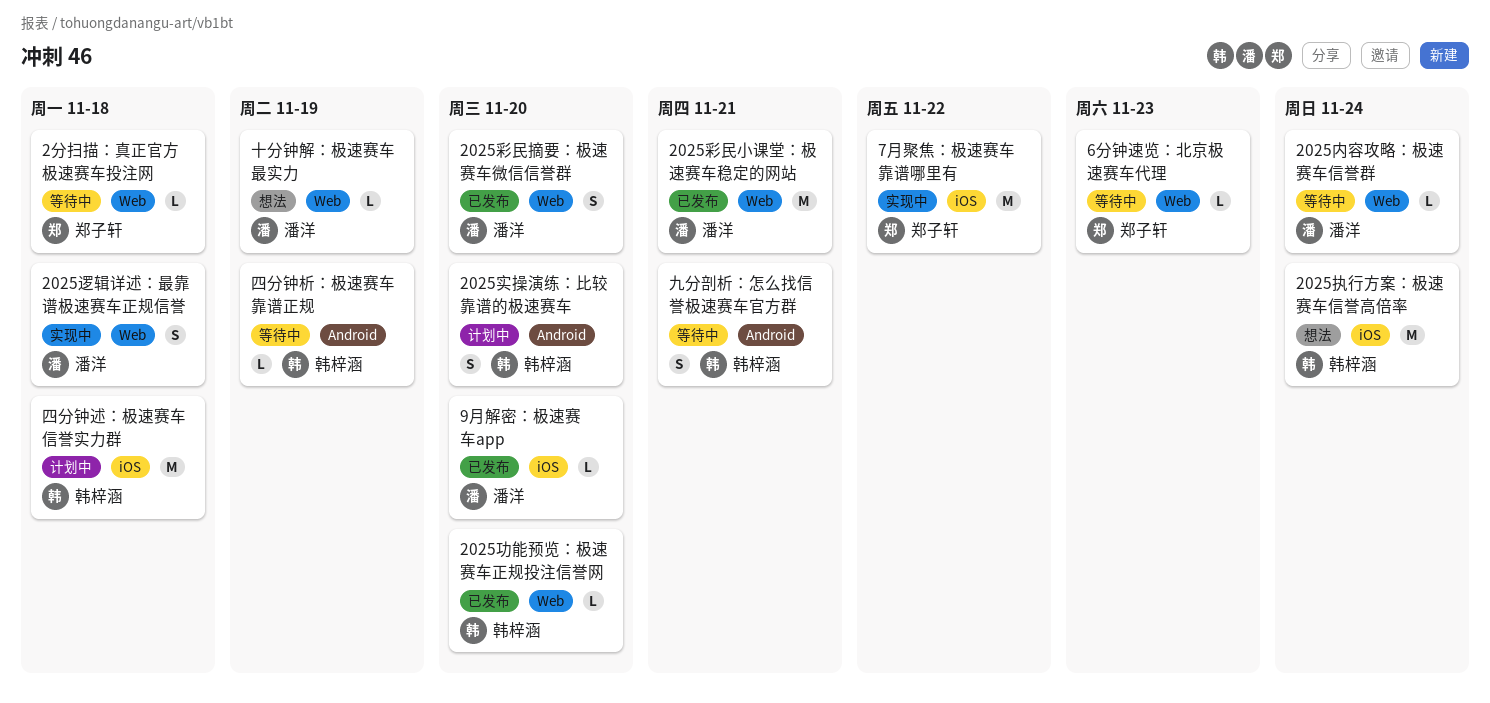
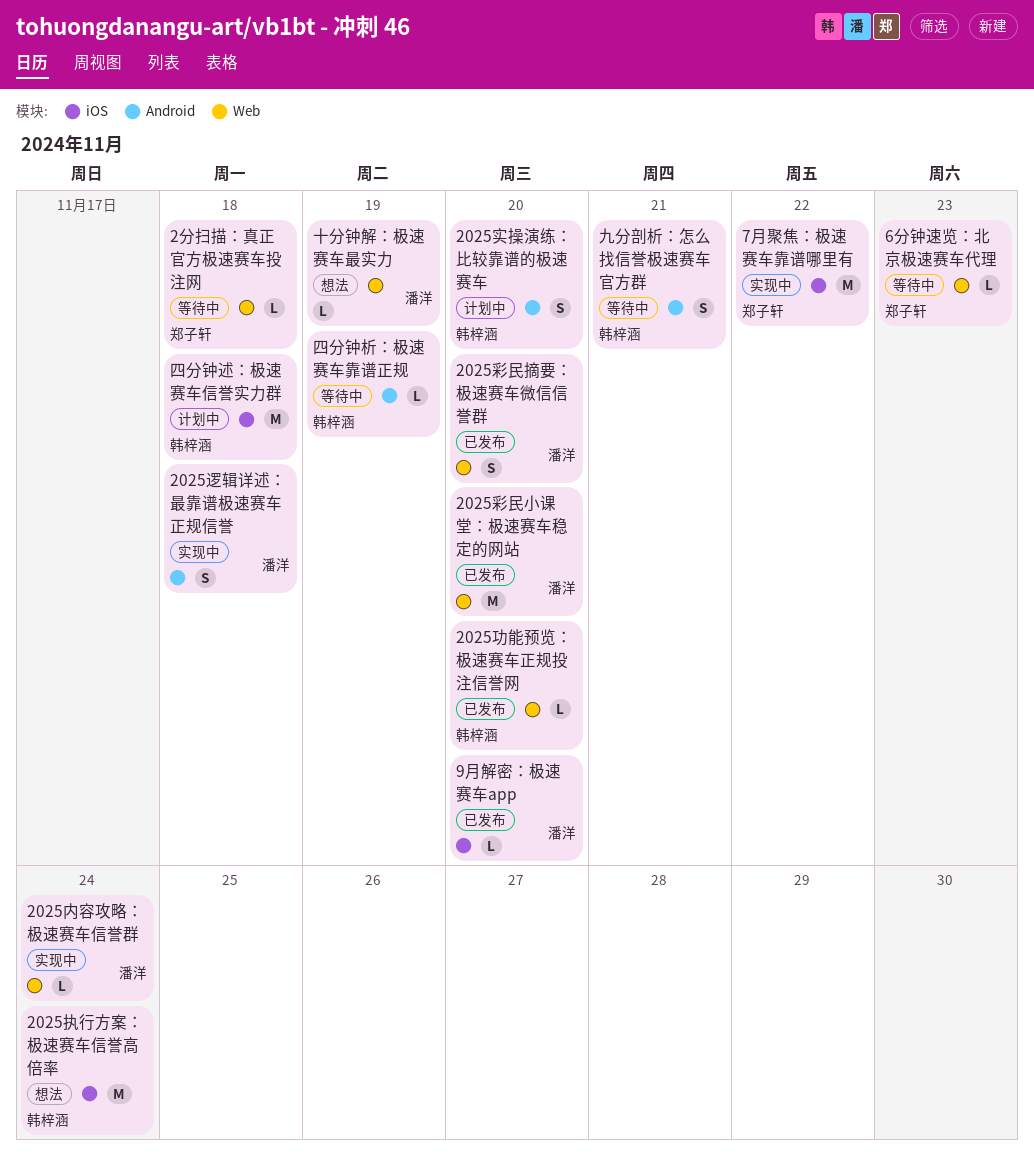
2025内容攻略：极速赛车信誉群, status: 等待中 -> 实现中
2025彩民小课堂：极速赛车稳定的网站, due: Nov 21 -> Nov 20
2025逻辑详述：最靠谱极速赛车正规信誉, label: Web -> Android

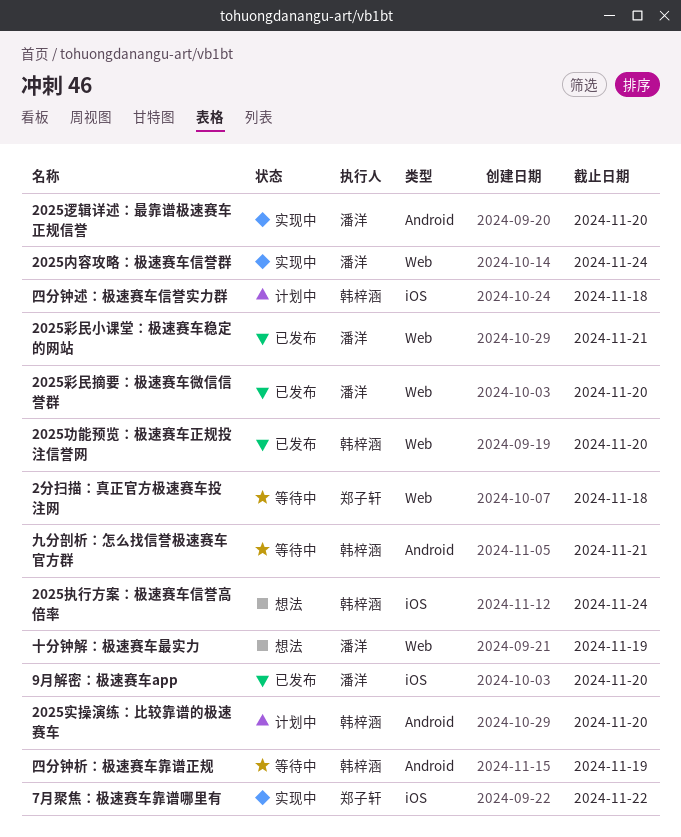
2025彩民小课堂：极速赛车稳定的网站, due: Nov 20 -> Nov 21
2025逻辑详述：最靠谱极速赛车正规信誉, due: Nov 18 -> Nov 20
6分钟速览：北京极速赛车代理: present -> none

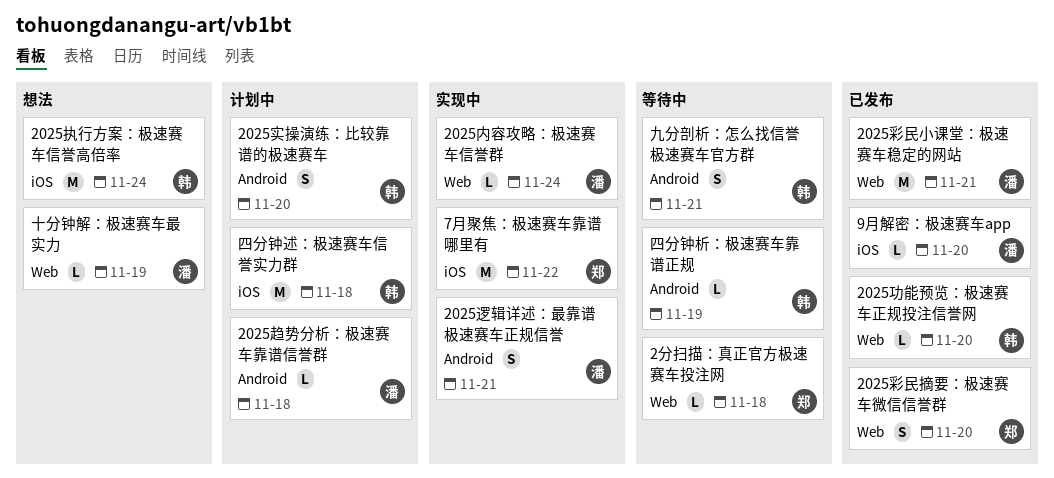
2025彩民摘要：极速赛车微信信誉群, owner: 潘洋 -> 郑子轩
2025趋势分析：极速赛车靠谱信誉群: none -> present
2025逻辑详述：最靠谱极速赛车正规信誉, due: Nov 20 -> Nov 21

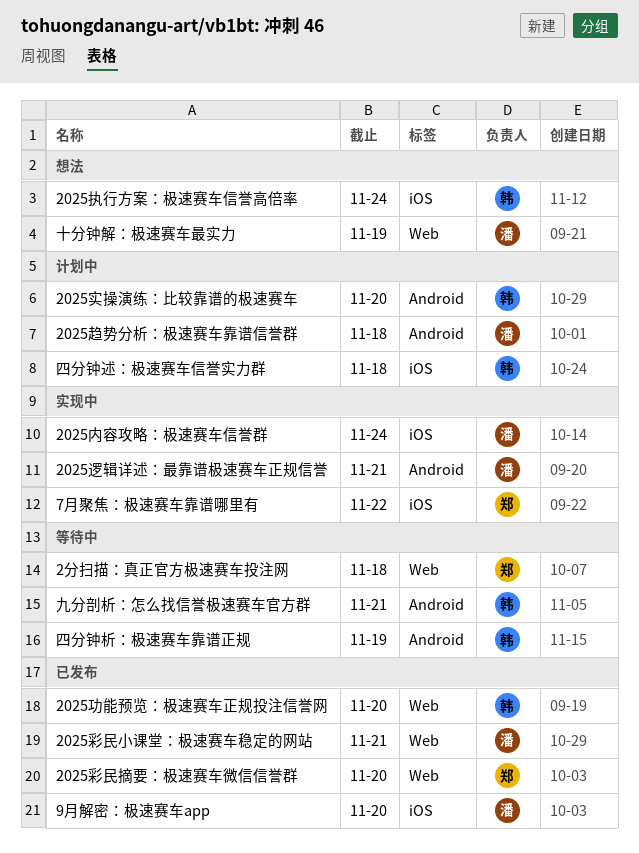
2025内容攻略：极速赛车信誉群, label: Web -> iOS

